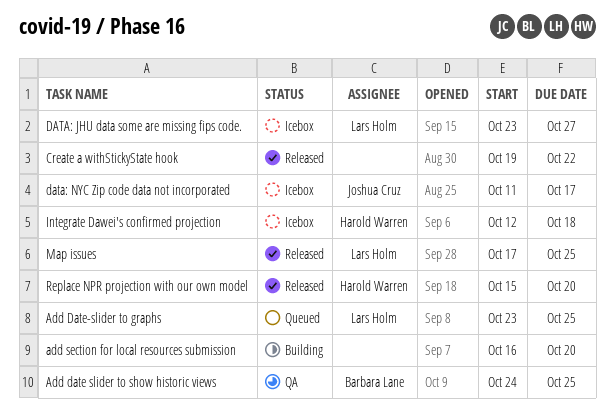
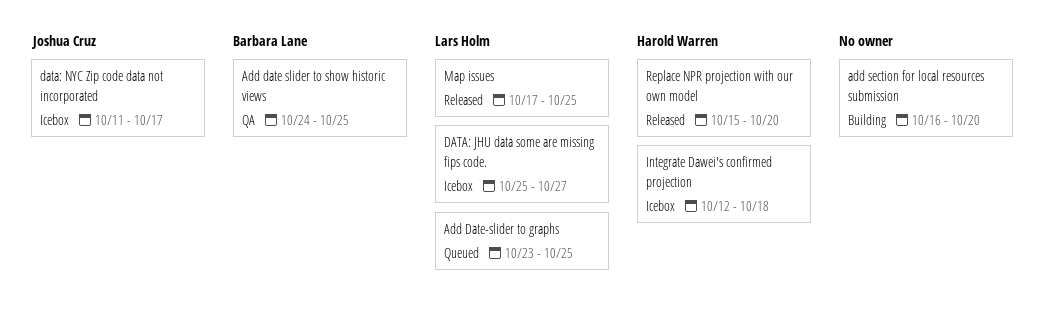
Create a withStickyState hook: present -> none
DATA: JHU data some are missing fips code., start: Oct 23 -> Oct 25

